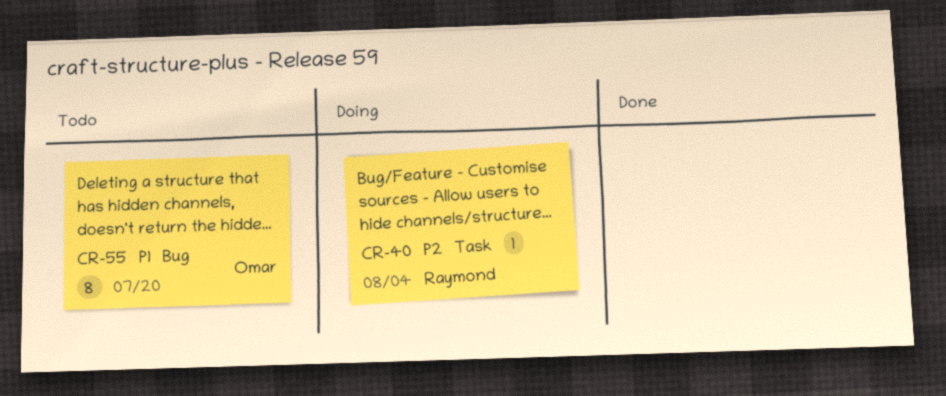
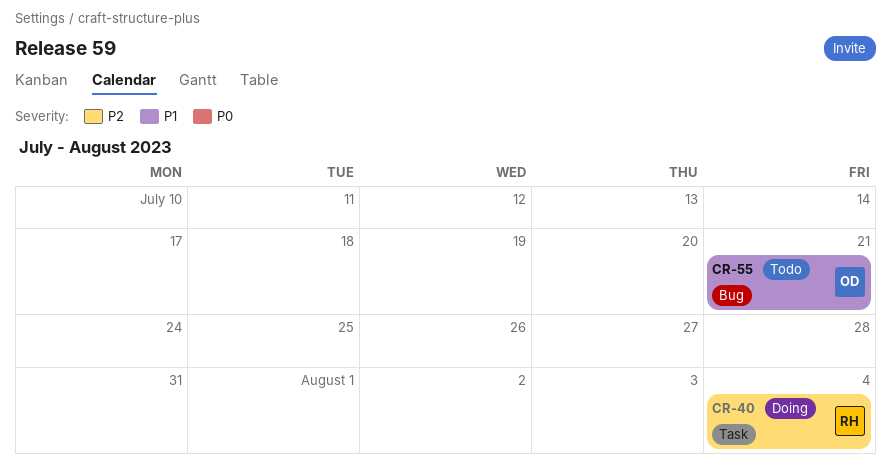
CR-55, due: Jul 20 -> Jul 21

